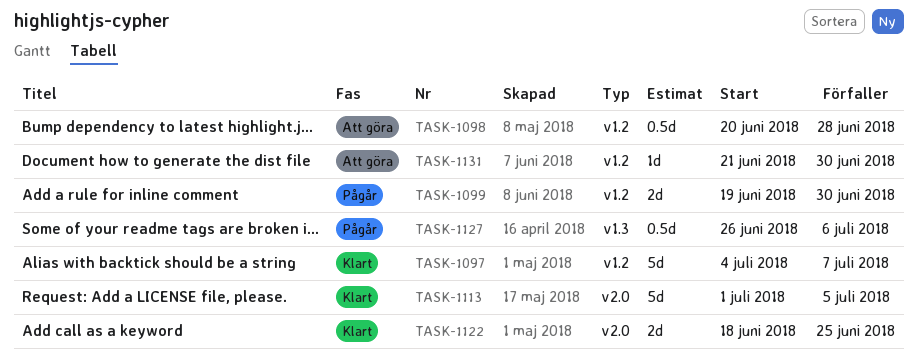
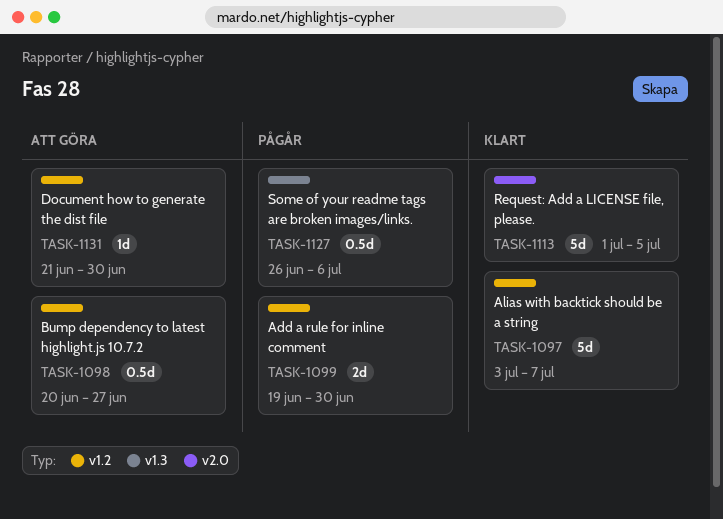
TASK-1097, start: Jul 4 -> Jul 3
TASK-1098, due: Jun 28 -> Jun 27
TASK-1122: present -> none

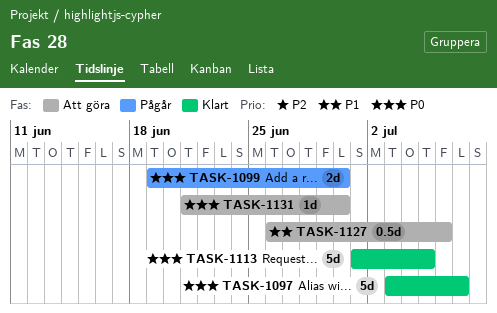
TASK-1098: present -> none
TASK-1127, status: Pågår -> Att göra

